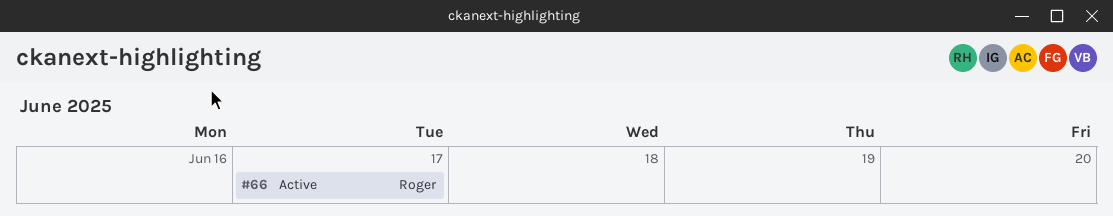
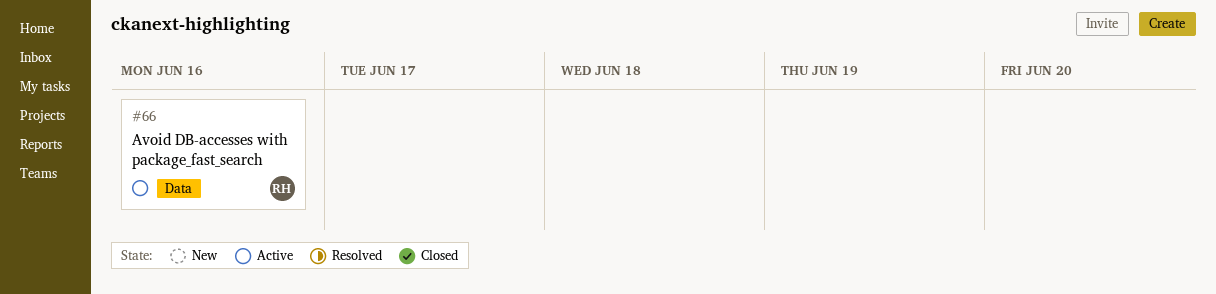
#66, due: Jun 17 -> Jun 16

